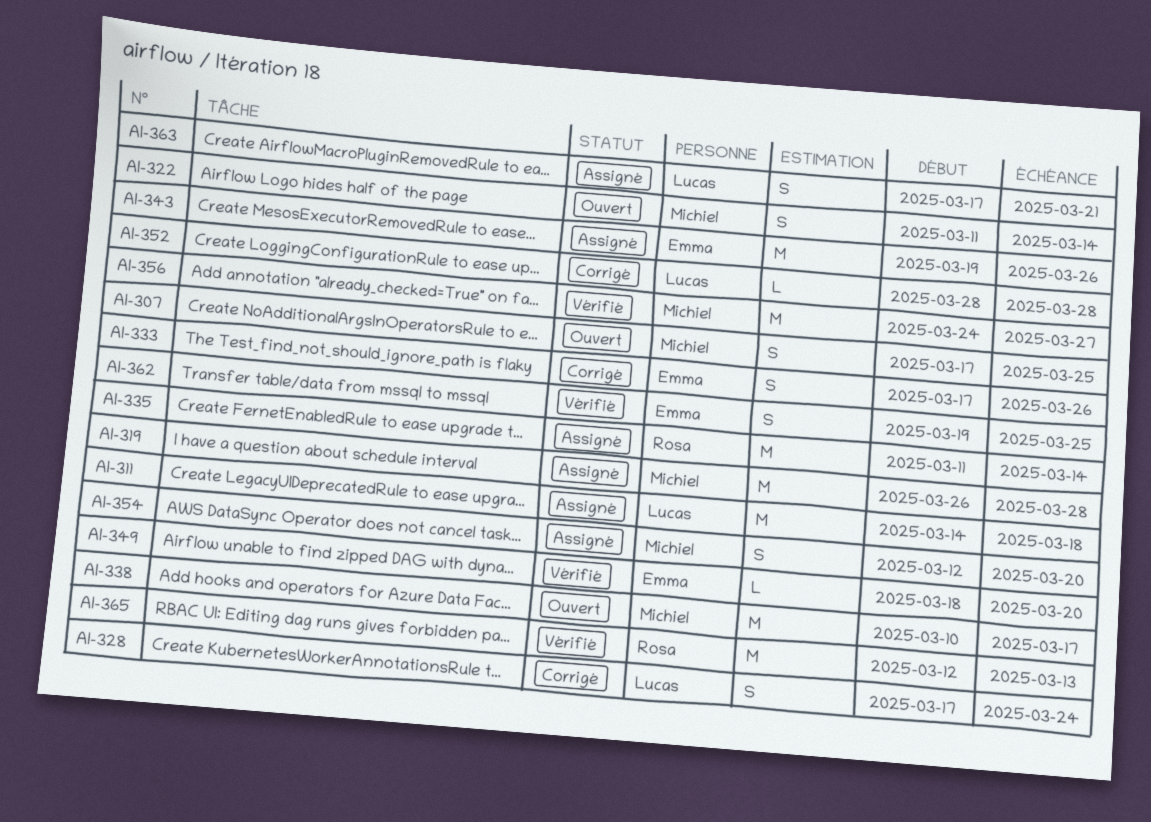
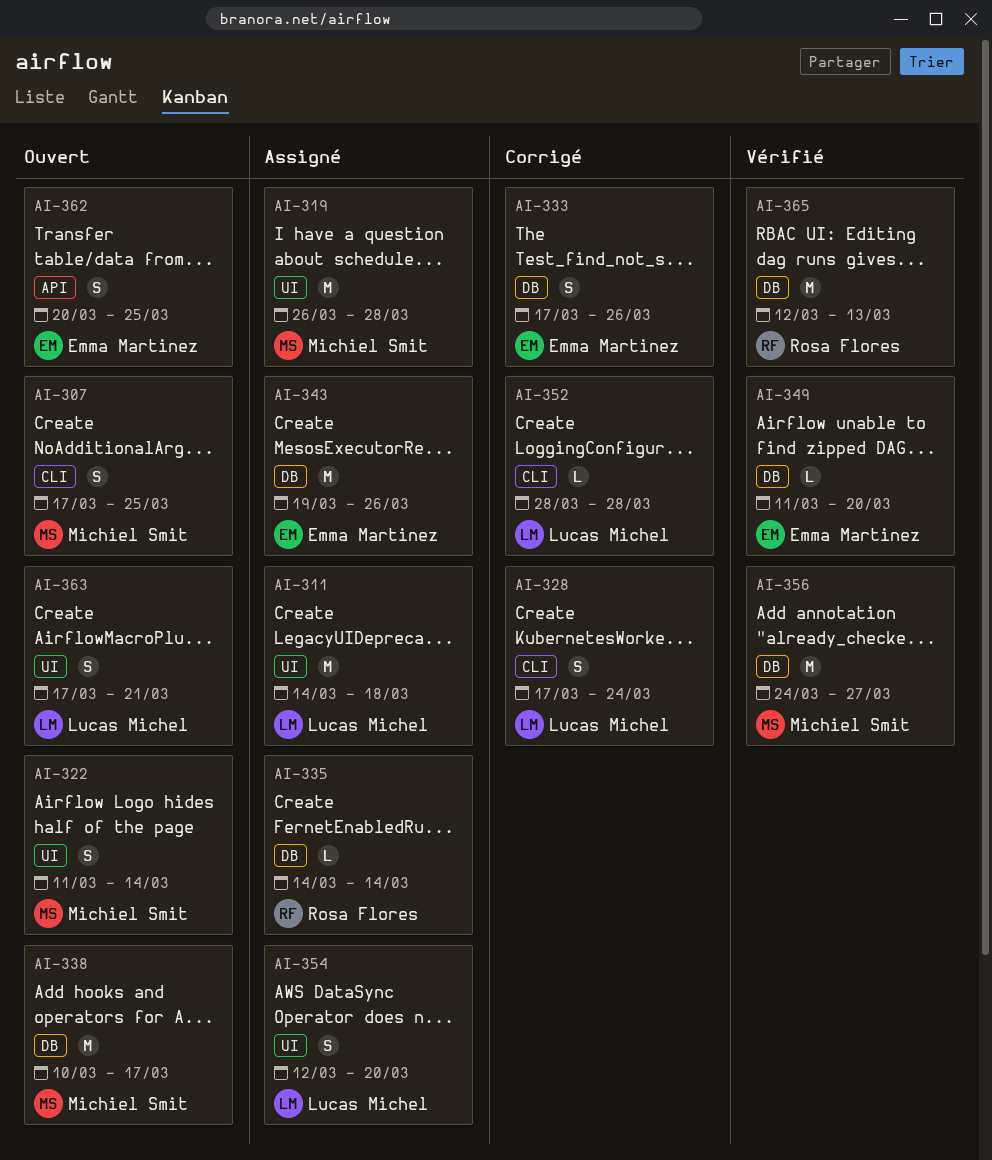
AI-335, estimate: M -> L
AI-335, start: Mar 11 -> Mar 14
AI-349, start: Mar 18 -> Mar 11
AI-354, owner: Michiel Smit -> Lucas Michel
AI-362, status: Vérifié -> Ouvert
AI-362, start: Mar 19 -> Mar 20
AI-363, status: Assigné -> Ouvert

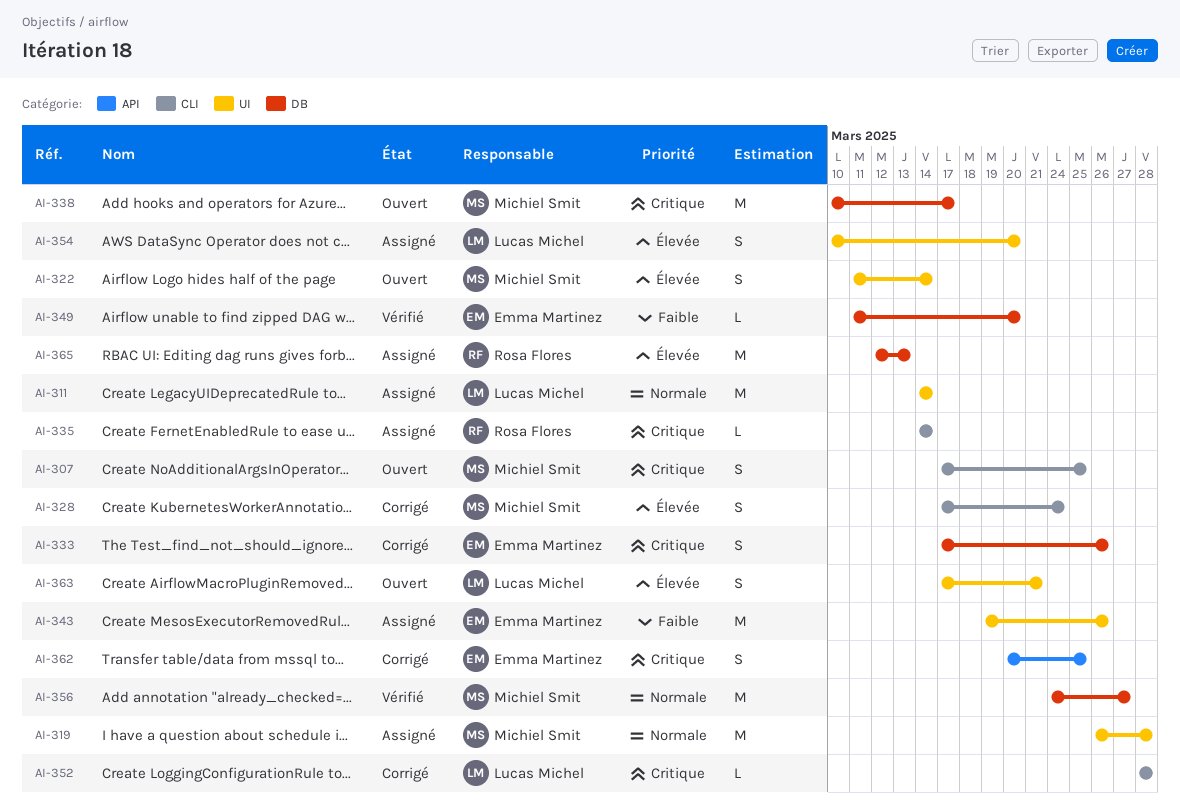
AI-311, due: Mar 18 -> Mar 14
AI-328, owner: Lucas Michel -> Michiel Smit
AI-335, label: DB -> CLI
AI-343, label: DB -> UI
AI-354, start: Mar 12 -> Mar 10
AI-362, status: Ouvert -> Corrigé
AI-365, status: Vérifié -> Assigné

